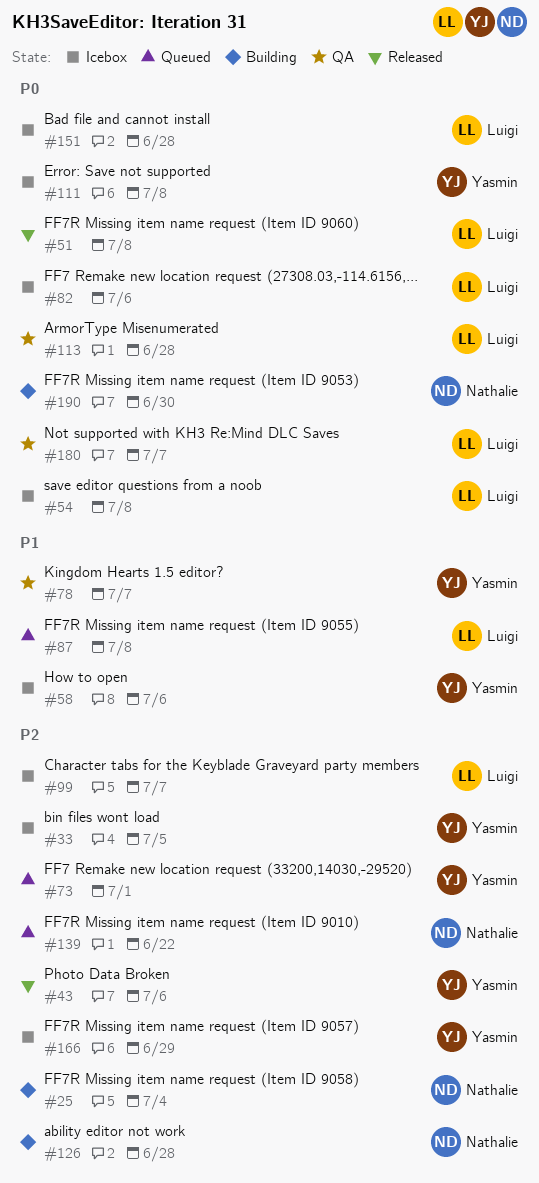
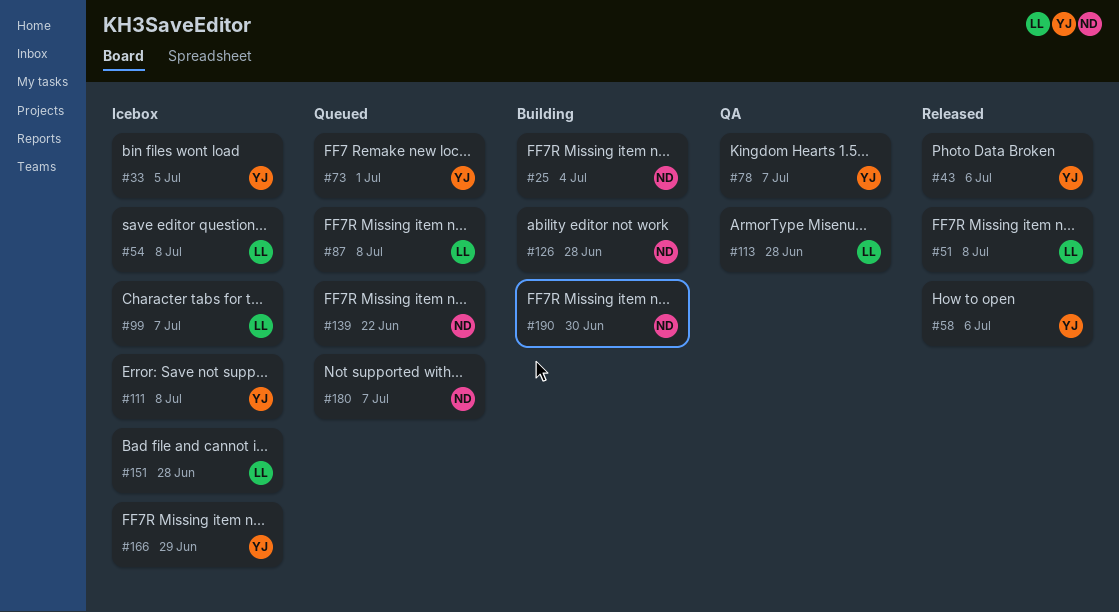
#58, status: Icebox -> Released
#82: present -> none
#180, status: QA -> Queued
#180, owner: Luigi -> Nathalie

